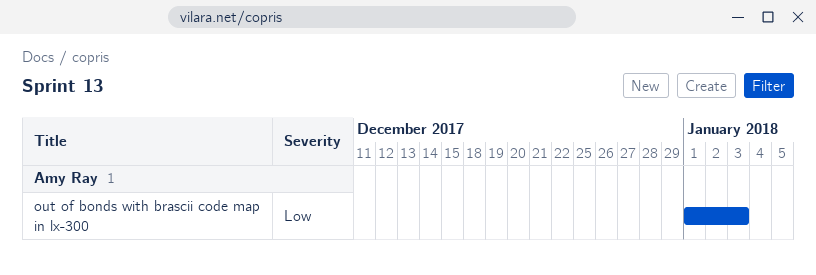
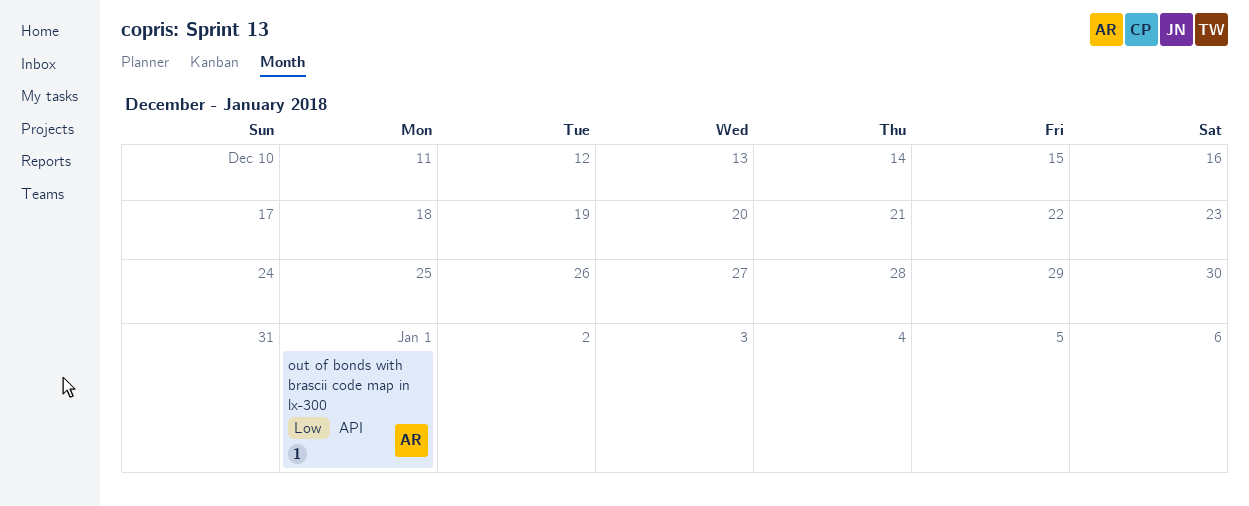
out of bonds with brascii code map in lx-300, due: Jan 3 -> Jan 1

